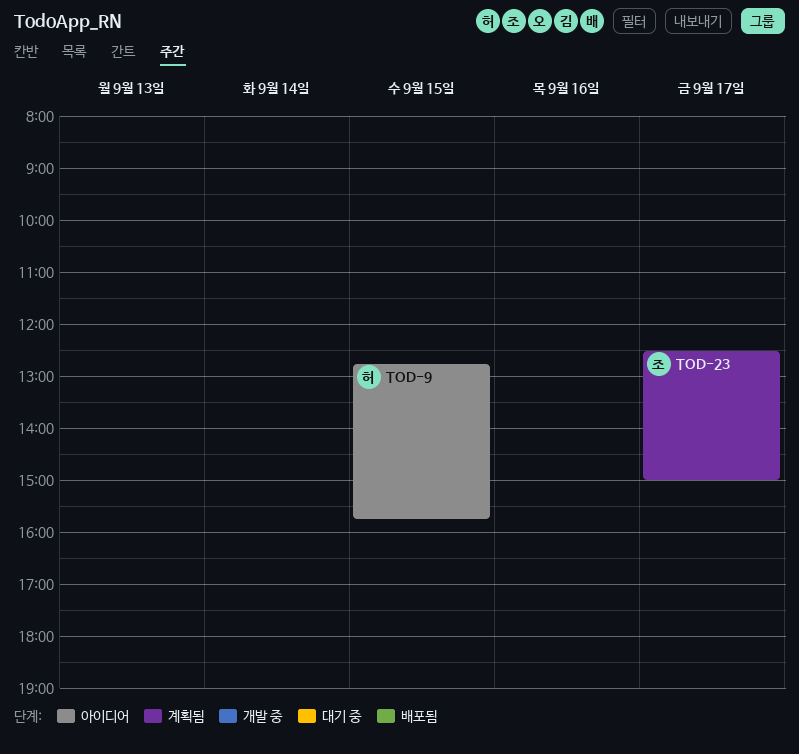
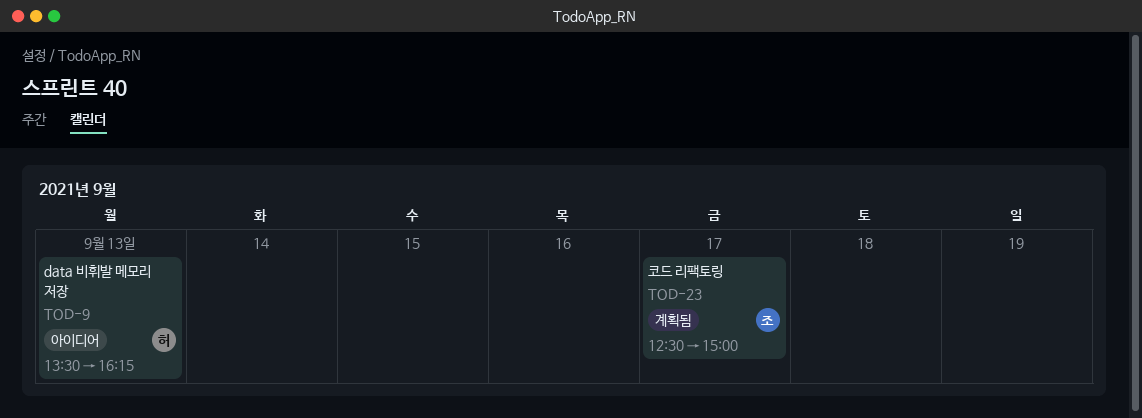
TOD-9, day: Sep 15 -> Sep 13
TOD-9, begins: 12:45 -> 13:30
TOD-9, ends: 15:45 -> 16:15

